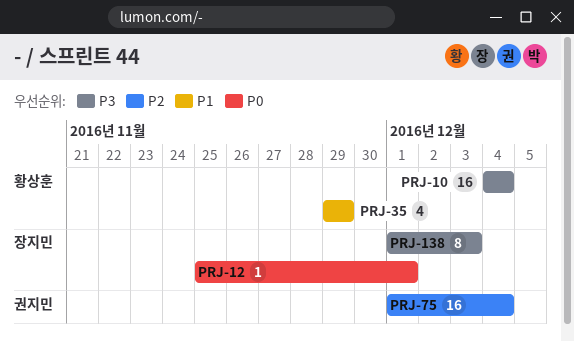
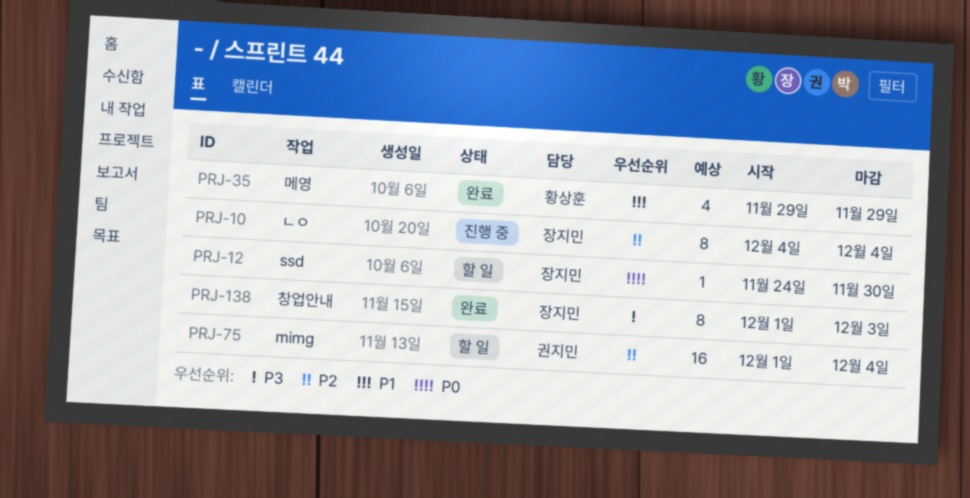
PRJ-10, owner: 황상훈 -> 장지민
PRJ-10, priority: P3 -> P2
PRJ-10, estimate: 16 -> 8
PRJ-12, start: Nov 25 -> Nov 24
PRJ-12, due: Dec 1 -> Nov 30

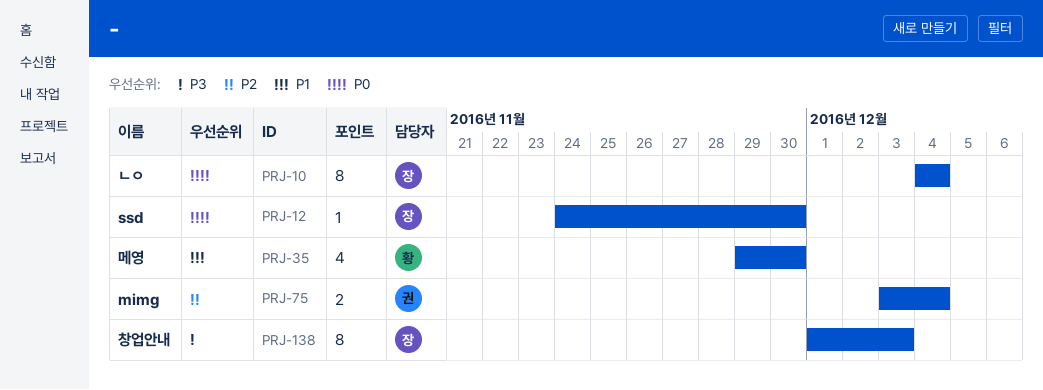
PRJ-10, priority: P2 -> P0
PRJ-35, due: Nov 29 -> Nov 30
PRJ-75, estimate: 16 -> 2
PRJ-75, start: Dec 1 -> Dec 3

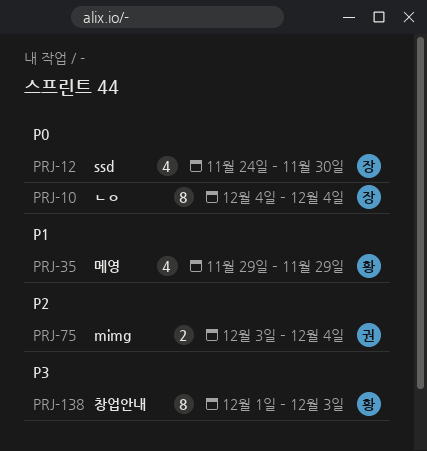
PRJ-12, estimate: 1 -> 4
PRJ-35, due: Nov 30 -> Nov 29
PRJ-138, owner: 장 -> 황

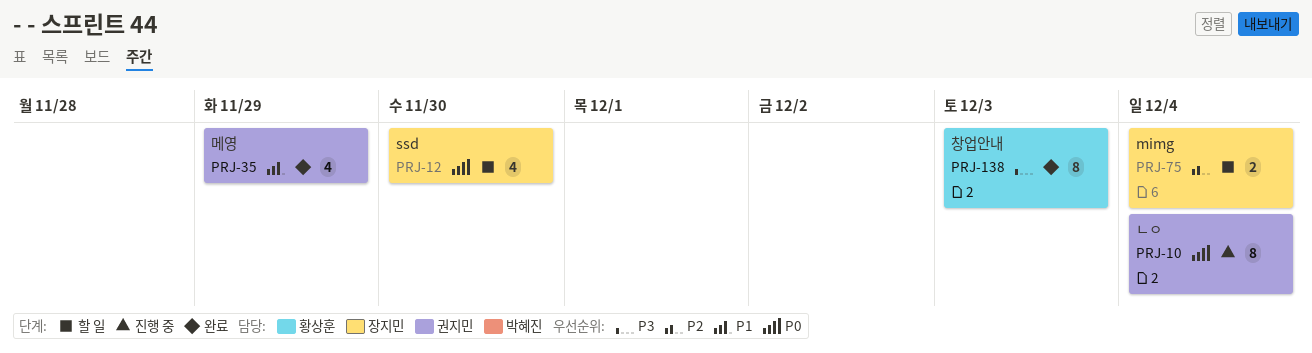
PRJ-10, owner: 장지민 -> 권지민
PRJ-35, owner: 황상훈 -> 권지민
PRJ-75, owner: 권지민 -> 장지민

